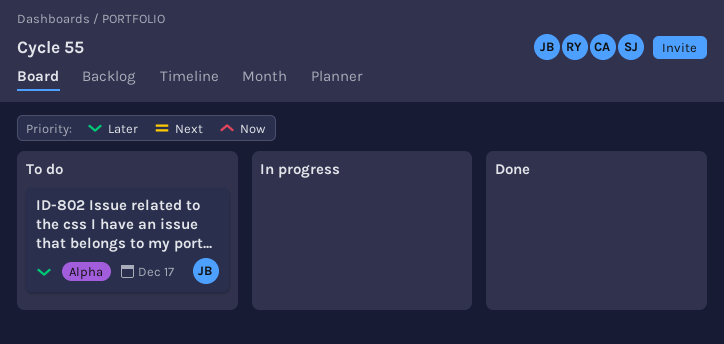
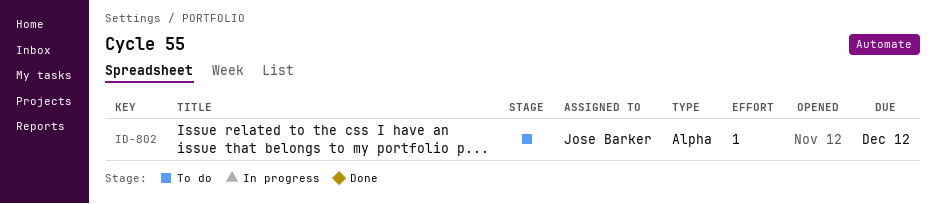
ID-802, due: Dec 17 -> Dec 12

